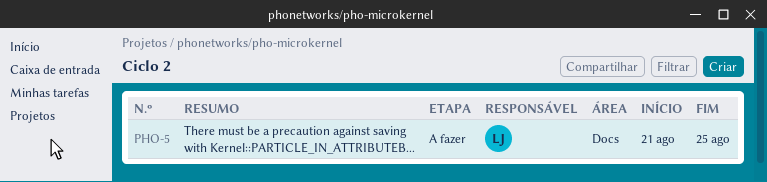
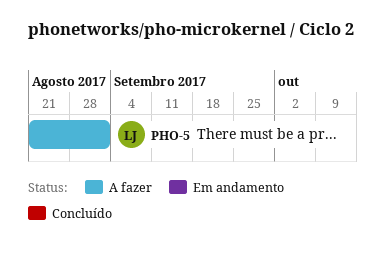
PHO-5, due: Aug 25 -> Sep 1

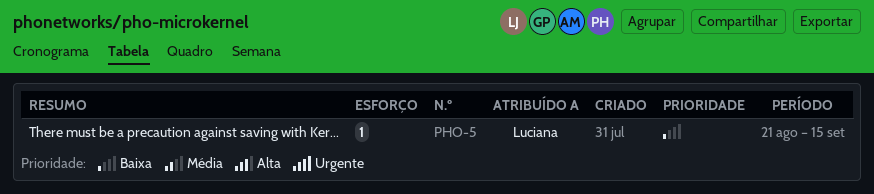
PHO-5, due: Sep 1 -> Sep 15

